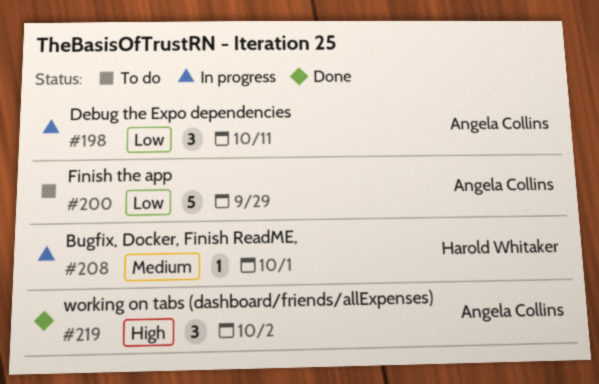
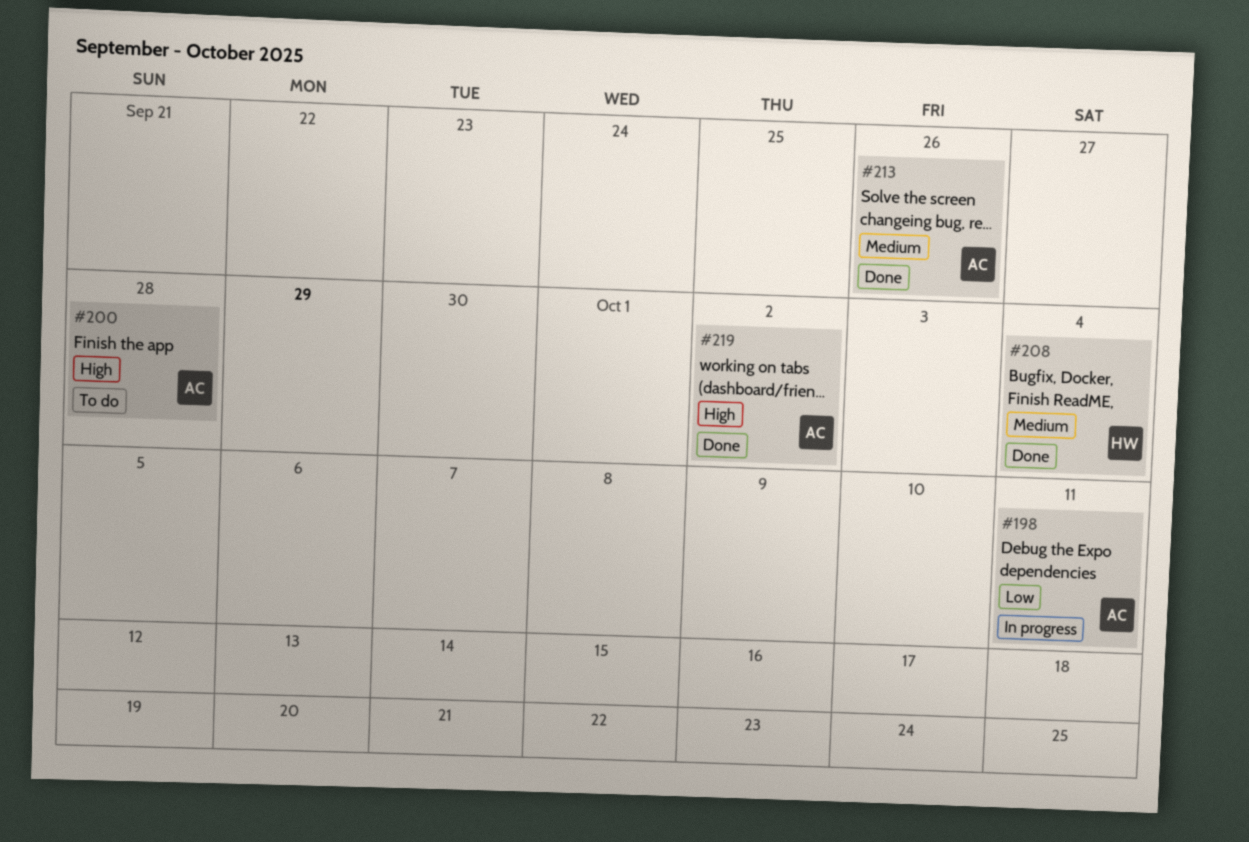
#200, priority: Low -> High
#200, due: Sep 29 -> Sep 28
#208, status: In progress -> Done
#208, due: Oct 1 -> Oct 4
#213: none -> present

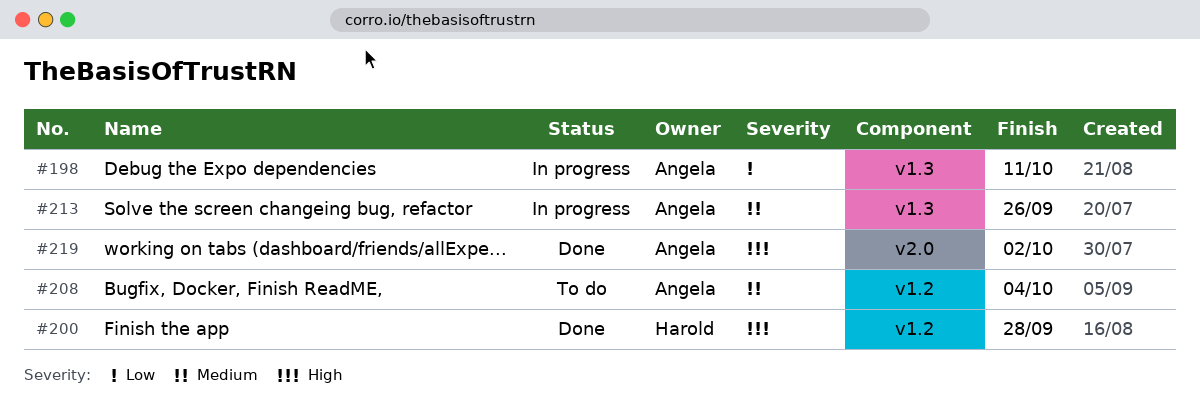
#200, status: To do -> Done
#200, owner: Angela -> Harold
#208, status: Done -> To do
#208, owner: Harold -> Angela
#213, status: Done -> In progress

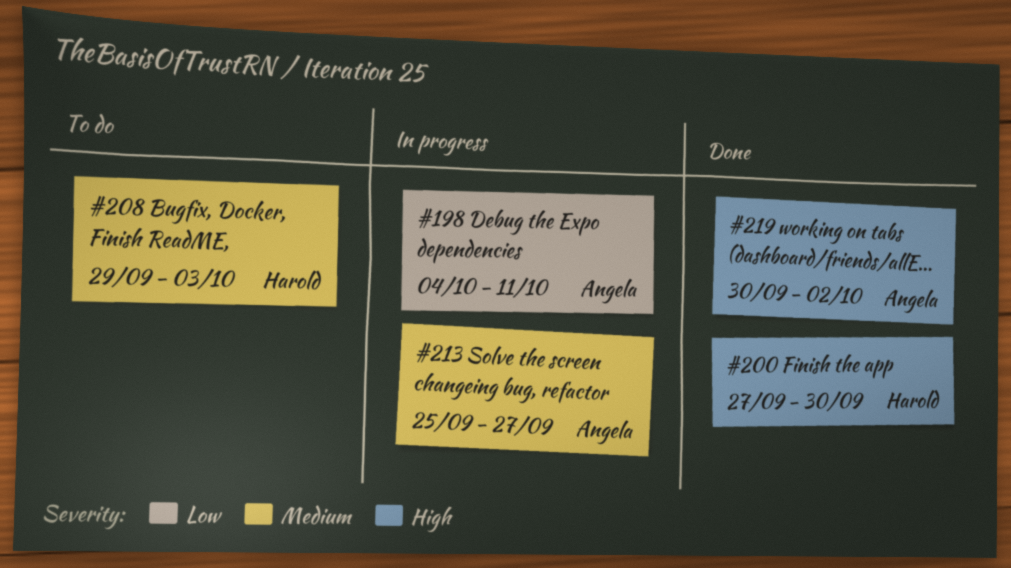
#200, due: Sep 28 -> Sep 30
#208, owner: Angela -> Harold
#208, due: Oct 4 -> Oct 3
#213, due: Sep 26 -> Sep 27

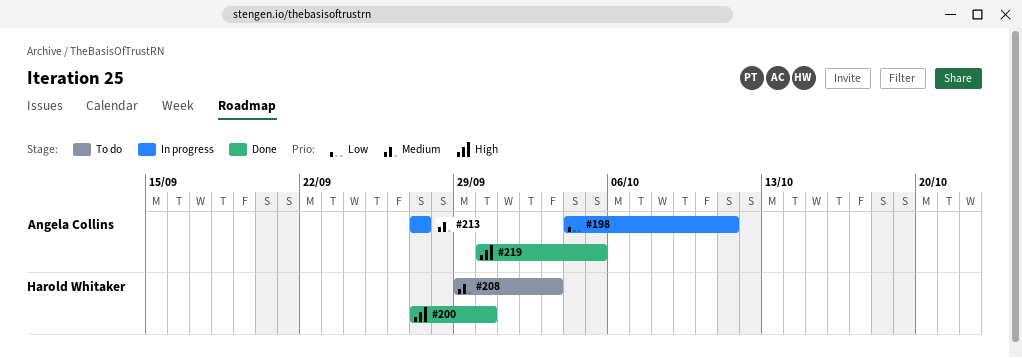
#213, start: Sep 25 -> Sep 27
#219, due: Oct 2 -> Oct 5

